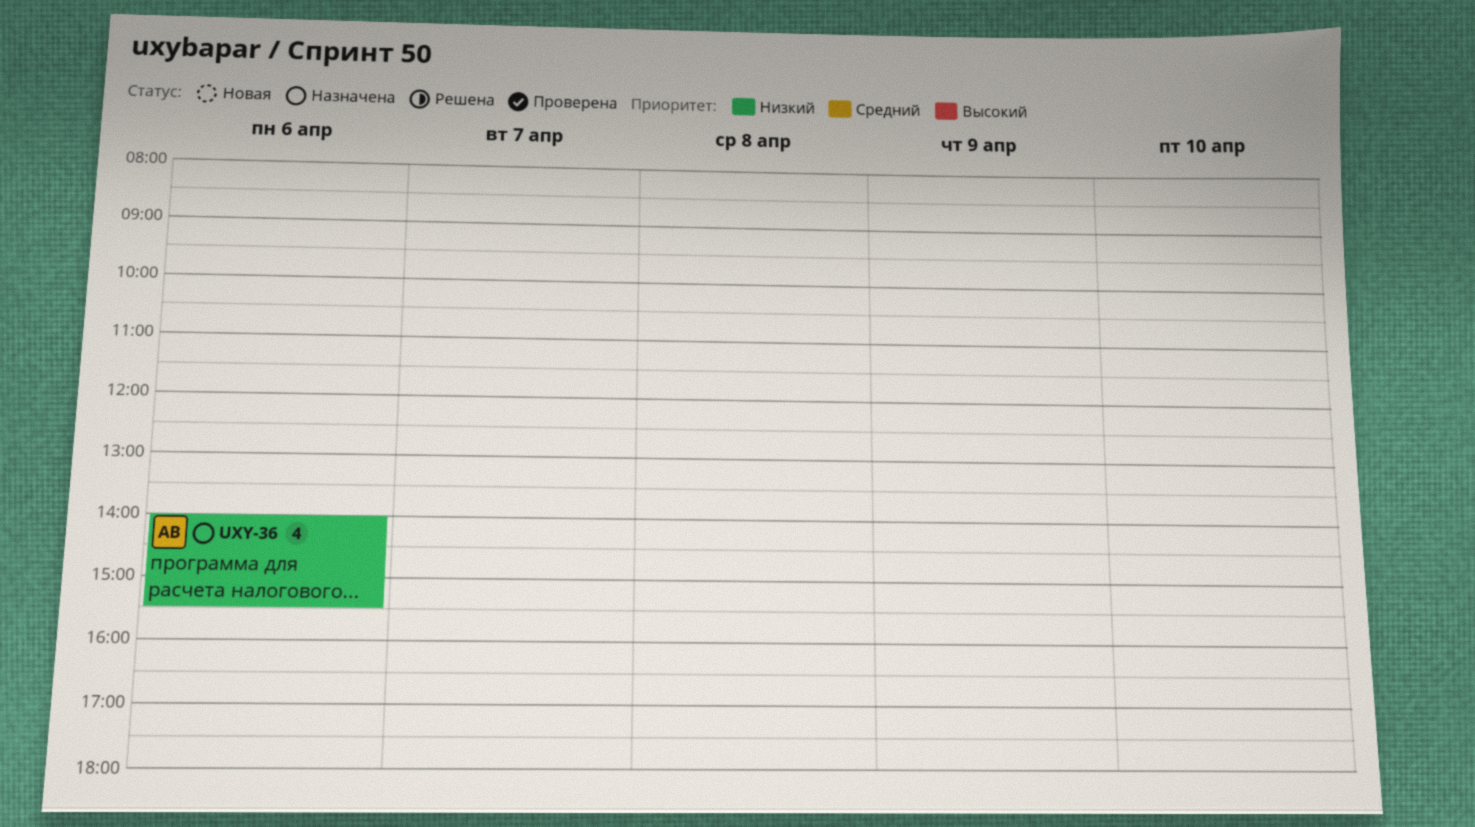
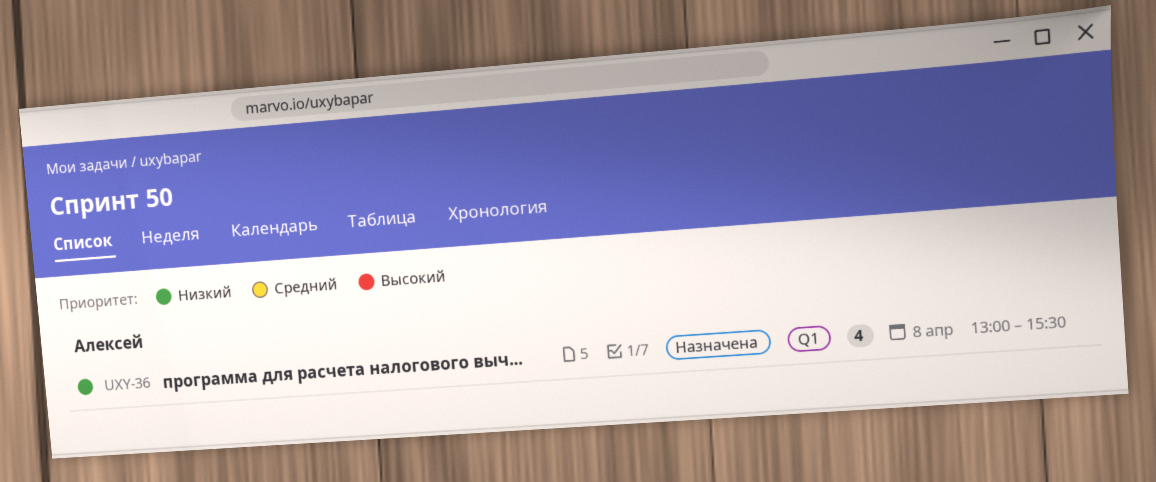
UXY-36, day: Apr 6 -> Apr 8
UXY-36, begins: 14:00 -> 13:00

